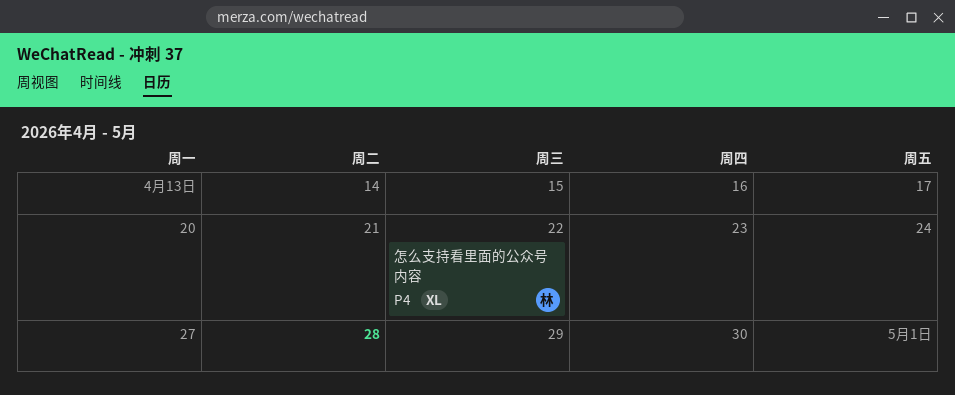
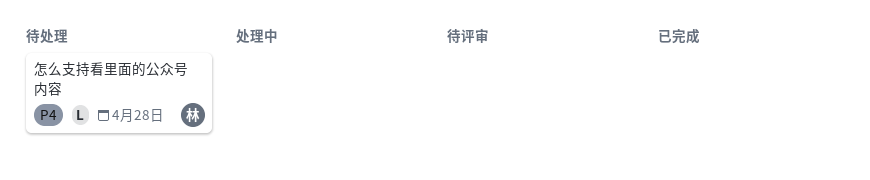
怎么支持看里面的公众号内容, estimate: XL -> L
怎么支持看里面的公众号内容, due: Apr 22 -> Apr 28

